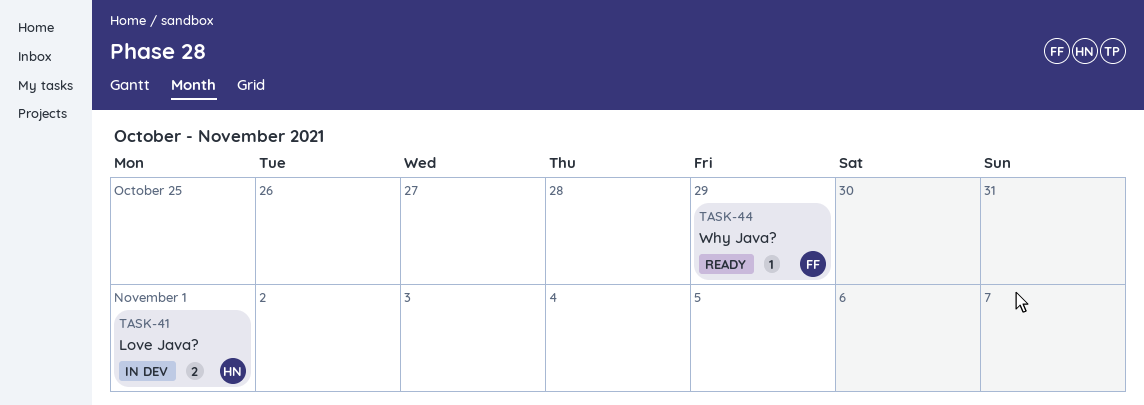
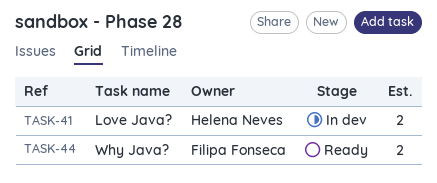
TASK-44, estimate: 1 -> 2

